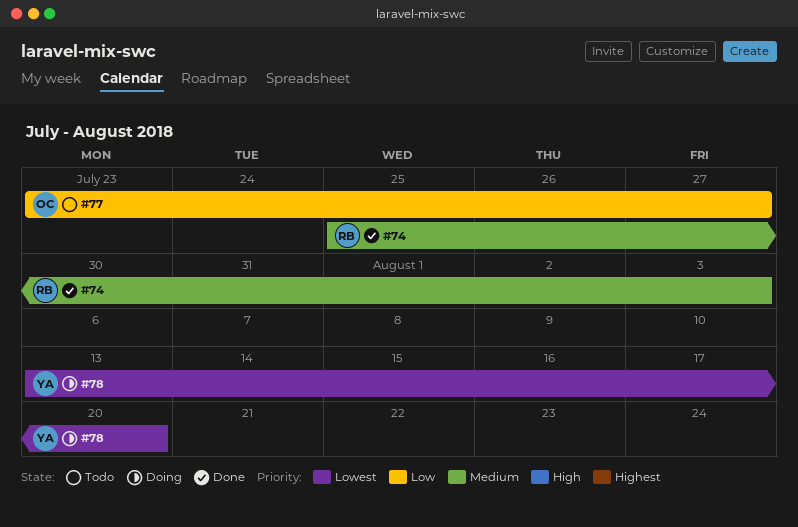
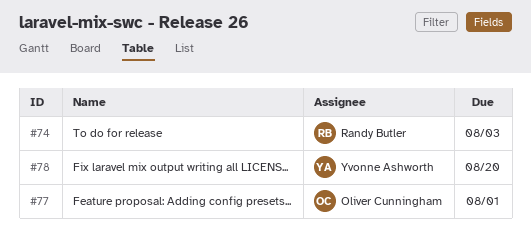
#77, due: Jul 27 -> Aug 1

